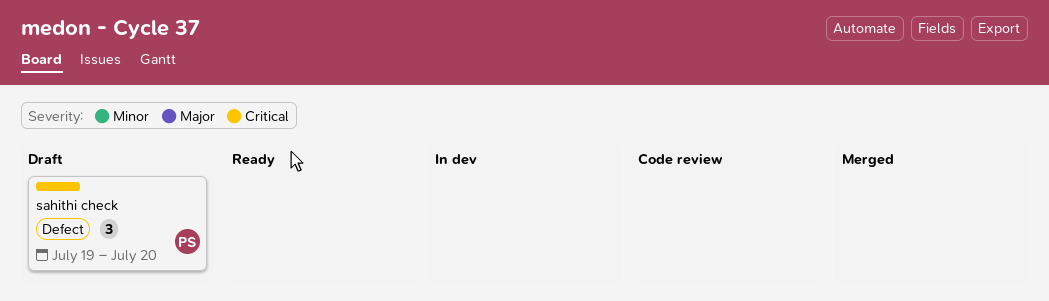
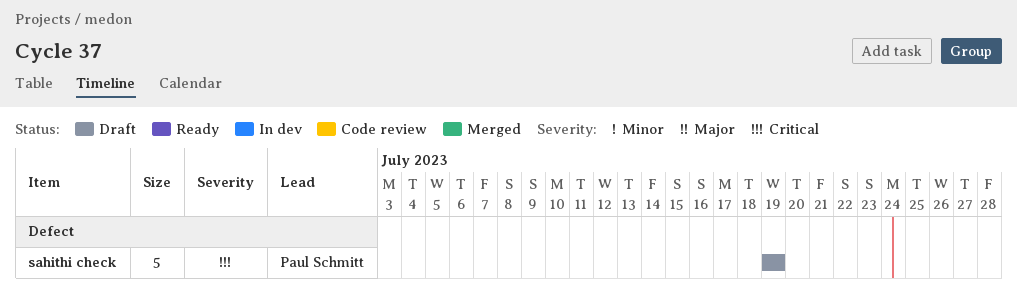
sahithi check, estimate: 3 -> 5
sahithi check, due: Jul 20 -> Jul 19

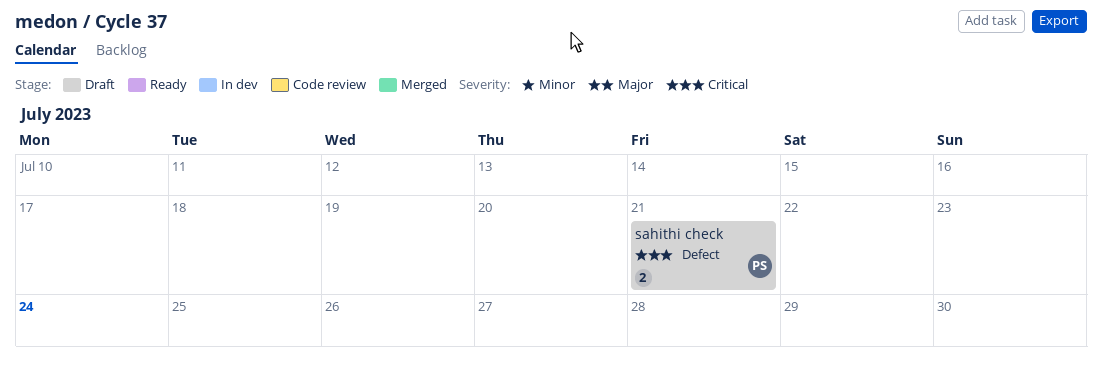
sahithi check, estimate: 5 -> 2
sahithi check, due: Jul 19 -> Jul 21

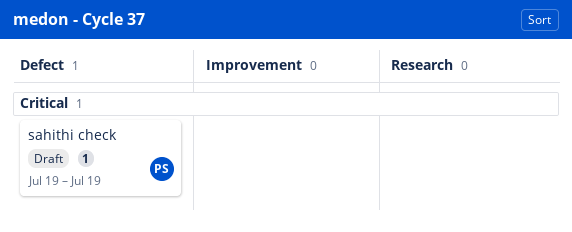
sahithi check, estimate: 2 -> 1
sahithi check, due: Jul 21 -> Jul 19

